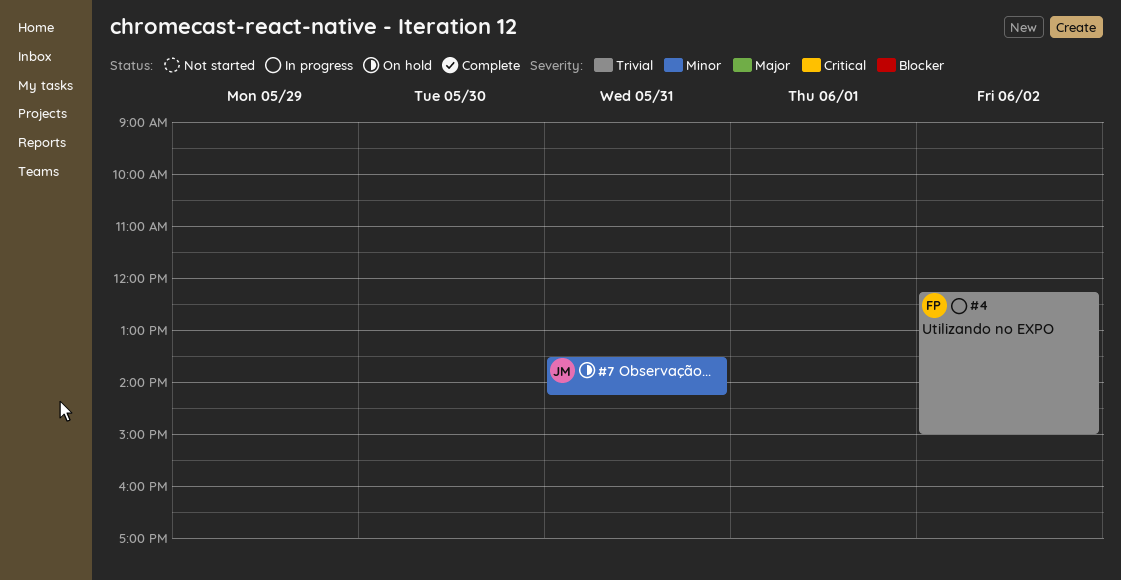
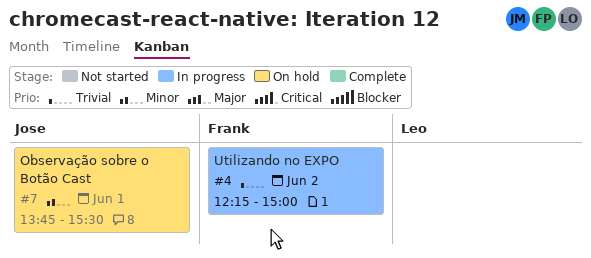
#7, day: May 31 -> Jun 1
#7, begins: 13:30 -> 13:45
#7, ends: 14:15 -> 15:30

